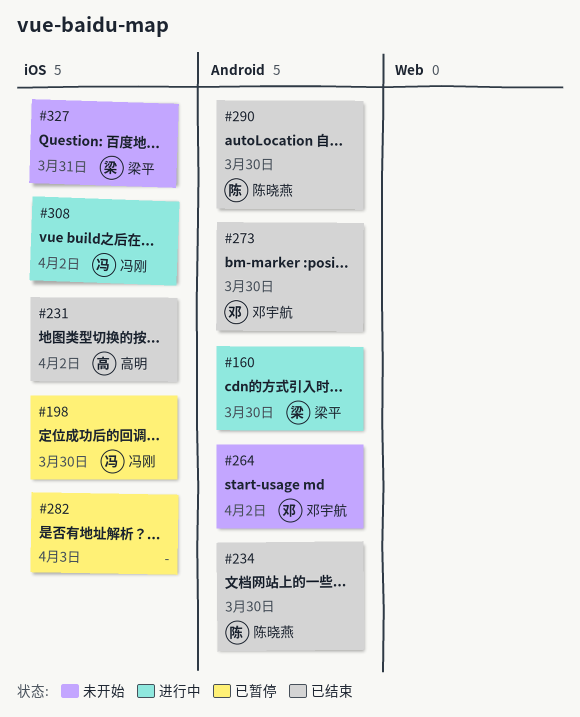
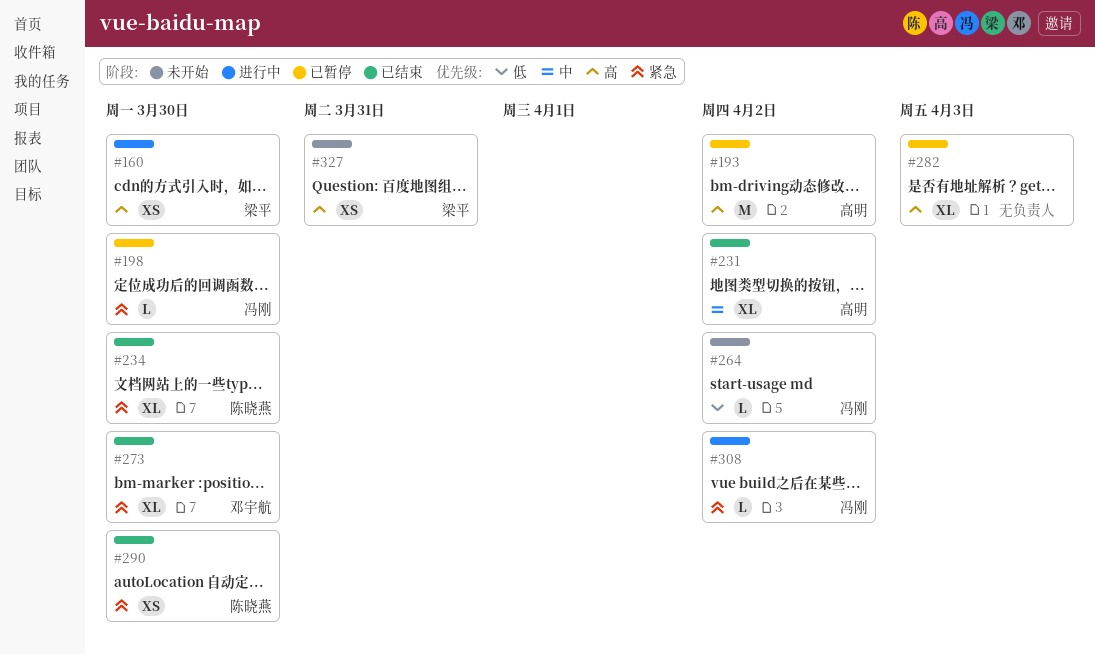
#193: none -> present
#264, owner: 邓宇航 -> 冯刚

